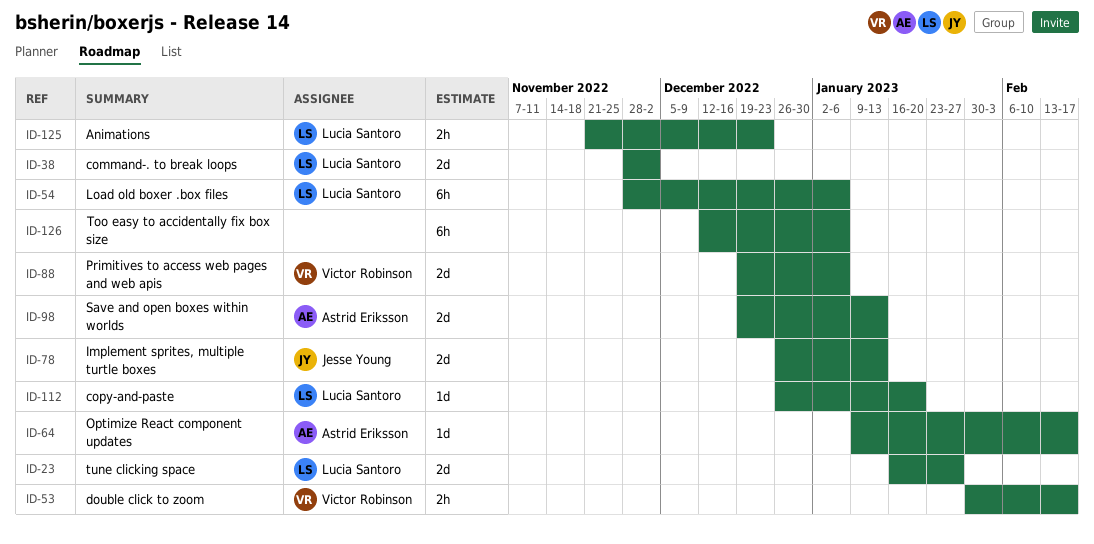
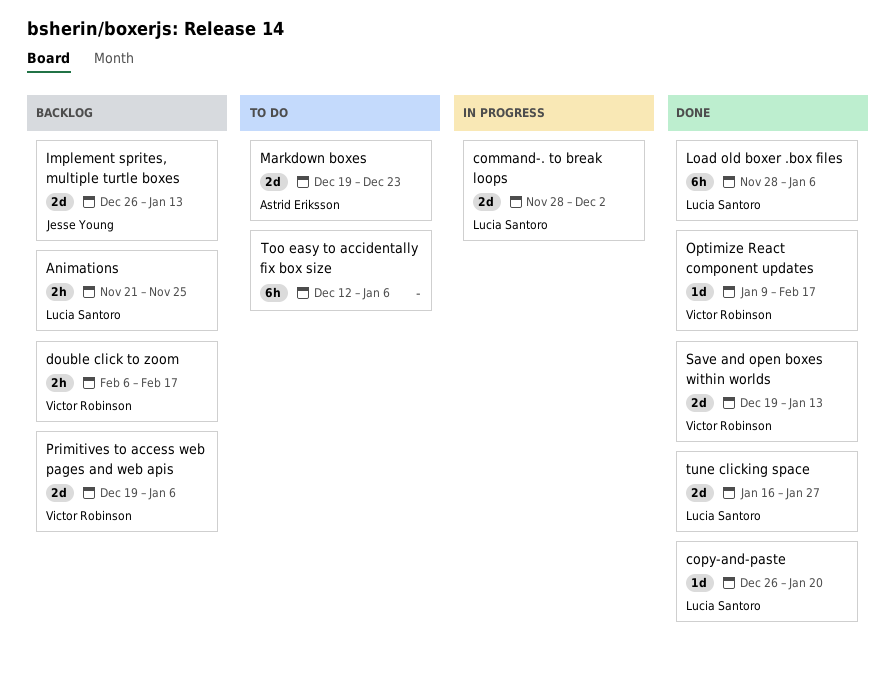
Animations, due: Dec 23 -> Nov 25
double click to zoom, start: Jan 30 -> Feb 6
Markdown boxes: none -> present
Optimize React component updates, owner: Astrid Eriksson -> Victor Robinson
Save and open boxes within worlds, owner: Astrid Eriksson -> Victor Robinson

